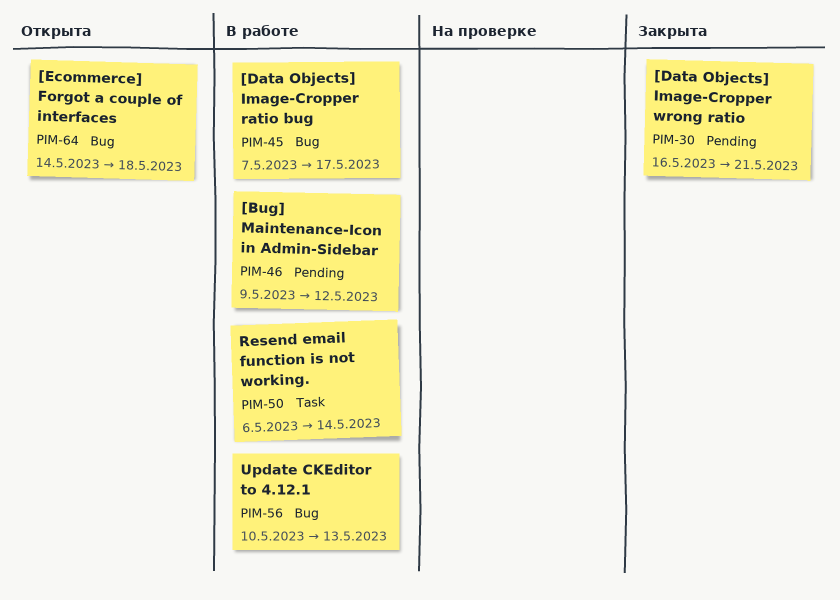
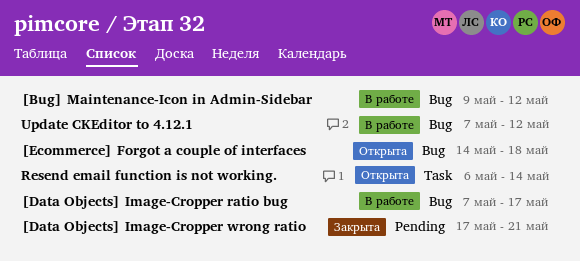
[Bug] Maintenance-Icon in Admin-Sidebar, label: Pending -> Bug
[Data Objects] Image-Cropper wrong ratio, start: May 16 -> May 17
Resend email function is not working., status: В работе -> Открыта
Update CKEditor to 4.12.1, start: May 10 -> May 7
Update CKEditor to 4.12.1, due: May 13 -> May 12

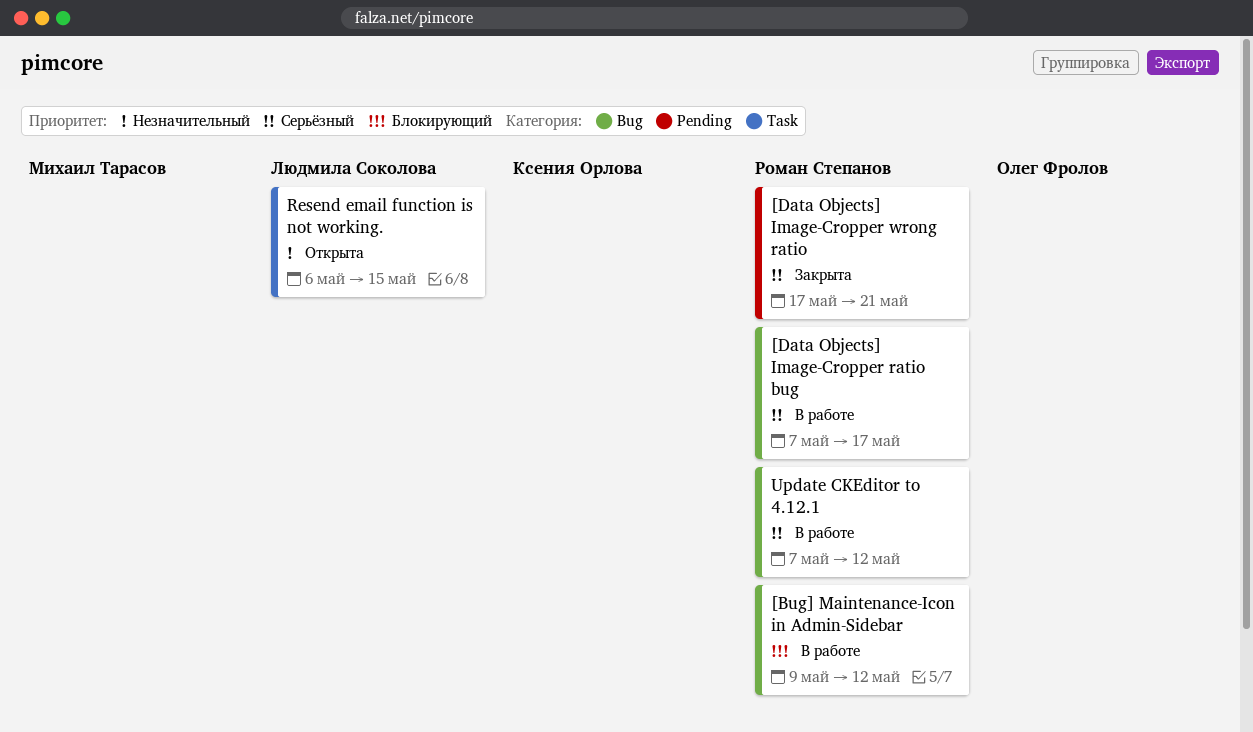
[Ecommerce] Forgot a couple of interfaces: present -> none
Resend email function is not working., due: May 14 -> May 15

